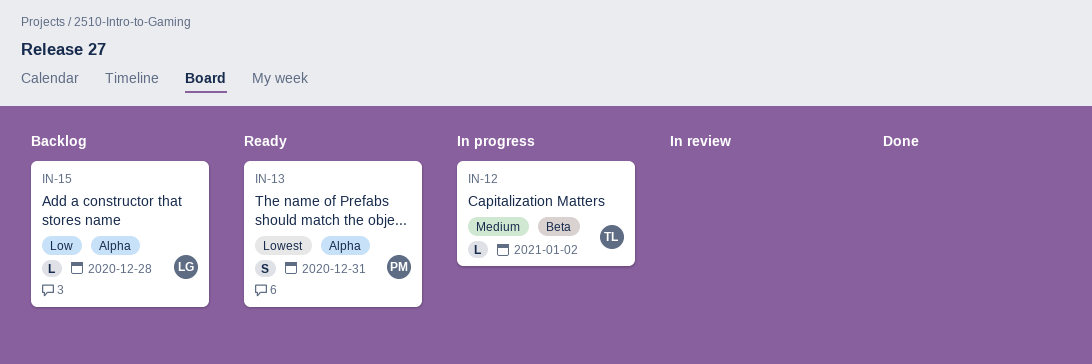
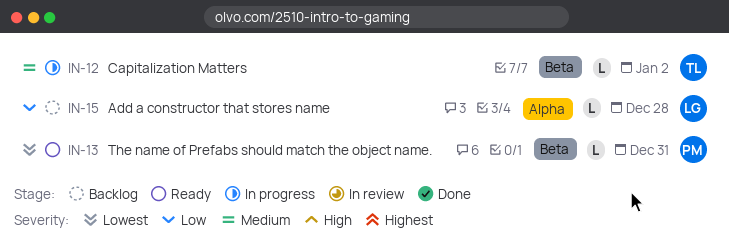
IN-13, label: Alpha -> Beta
IN-13, estimate: S -> L

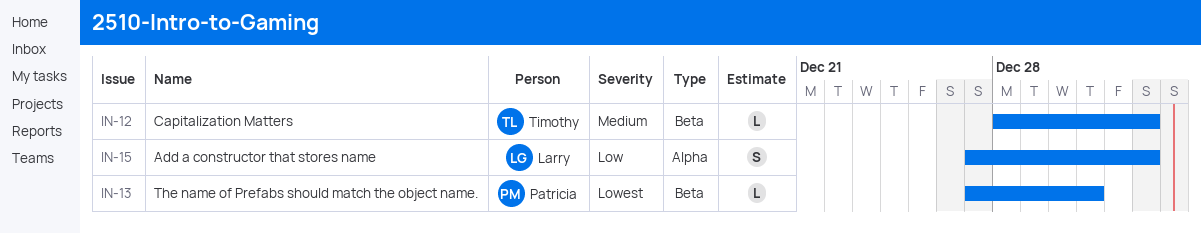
IN-15, estimate: L -> S
IN-15, due: Dec 28 -> Jan 2

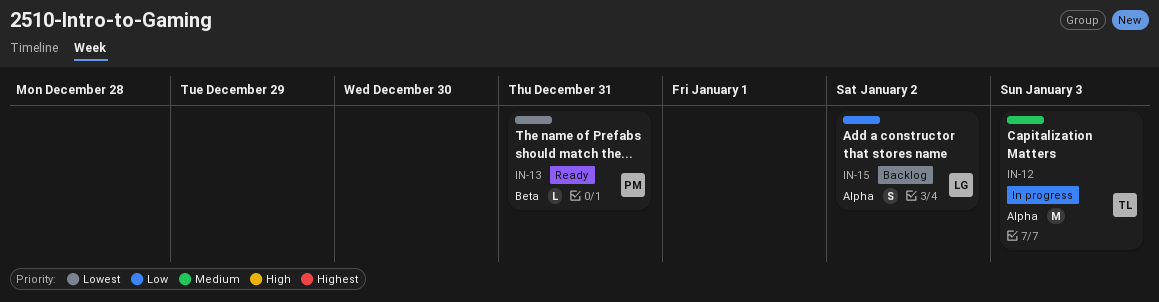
IN-12, label: Beta -> Alpha
IN-12, estimate: L -> M
IN-12, due: Jan 2 -> Jan 3

